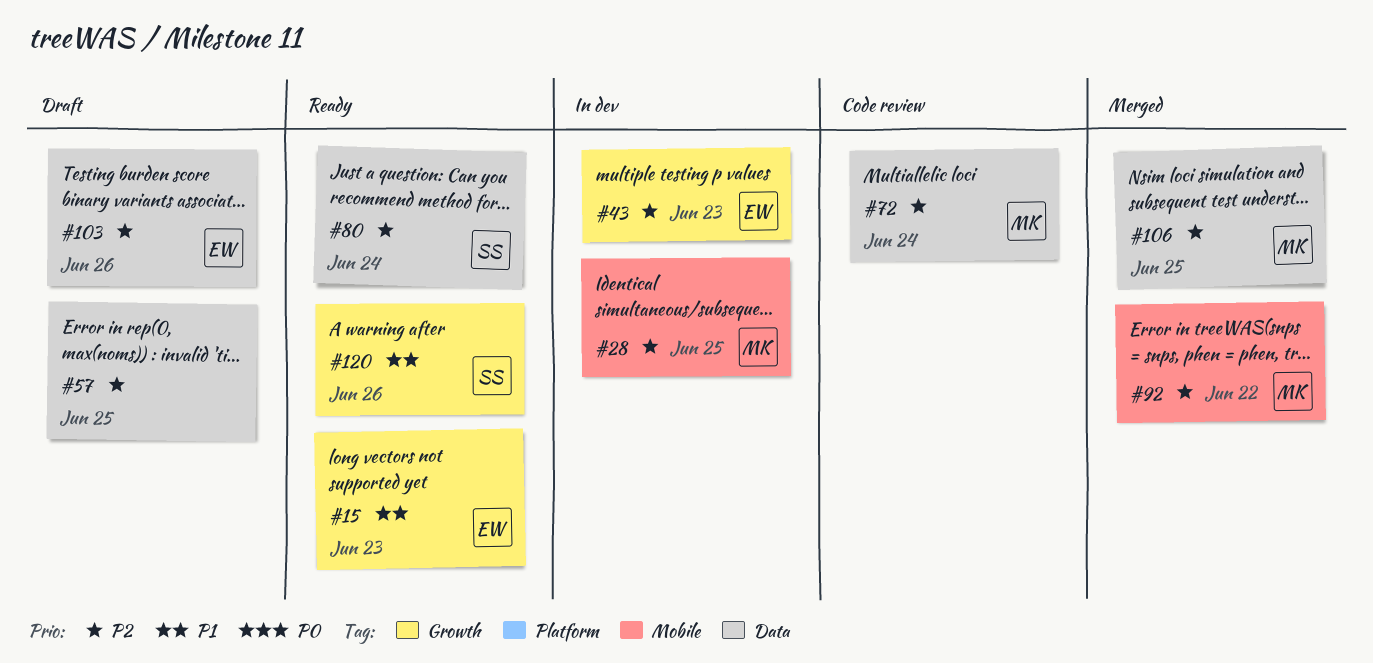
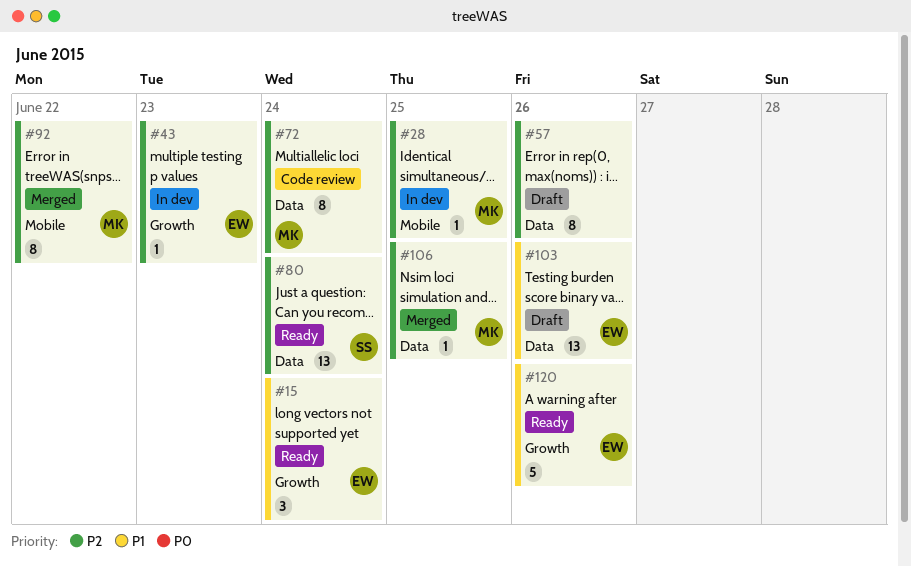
#15, due: Jun 23 -> Jun 24
#57, due: Jun 25 -> Jun 26
#103, priority: P2 -> P1
#120, owner: SS -> EW

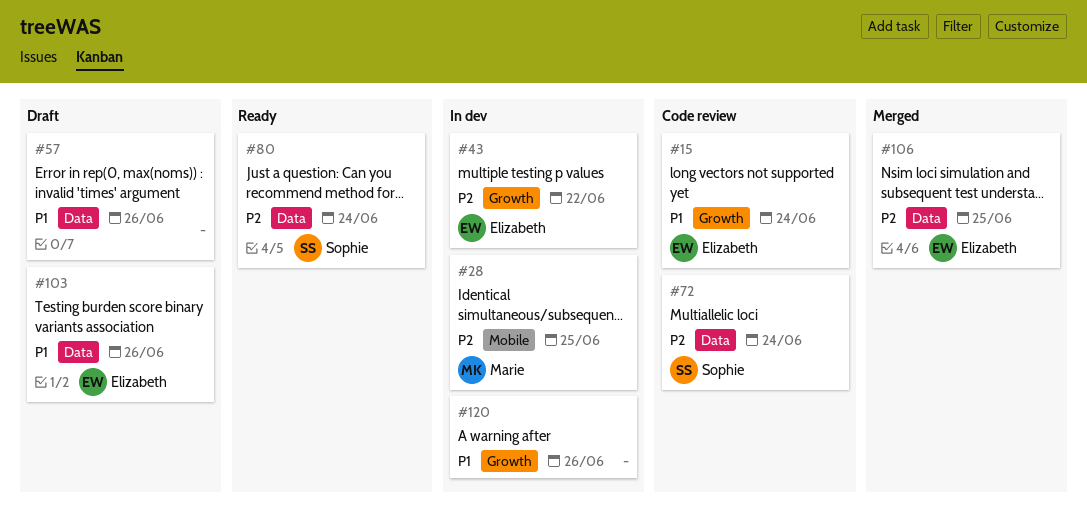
#15, status: Ready -> Code review
#43, due: Jun 23 -> Jun 22
#57, priority: P2 -> P1
#72, owner: Marie -> Sophie
#92: present -> none
#106, owner: Marie -> Elizabeth
#120, status: Ready -> In dev
#120, owner: Elizabeth -> none

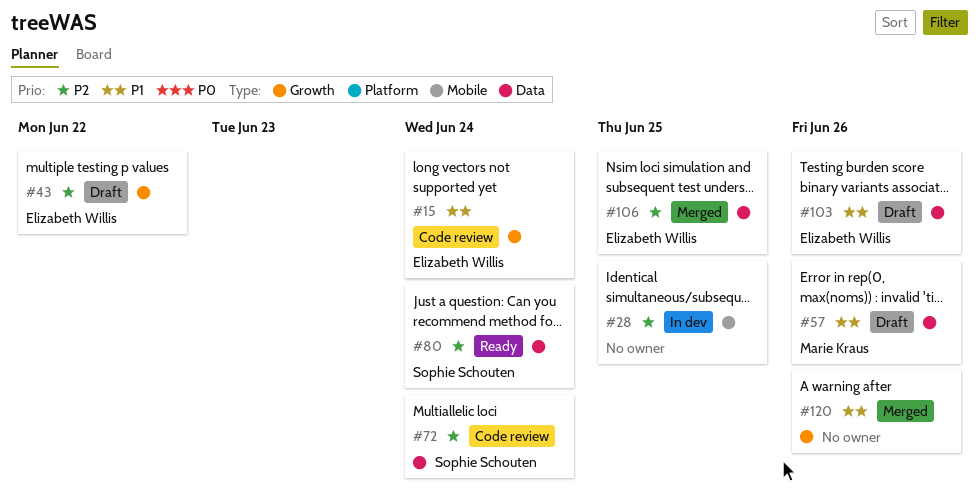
#28, owner: Marie Kraus -> none
#43, status: In dev -> Draft
#57, owner: none -> Marie Kraus
#120, status: In dev -> Merged

